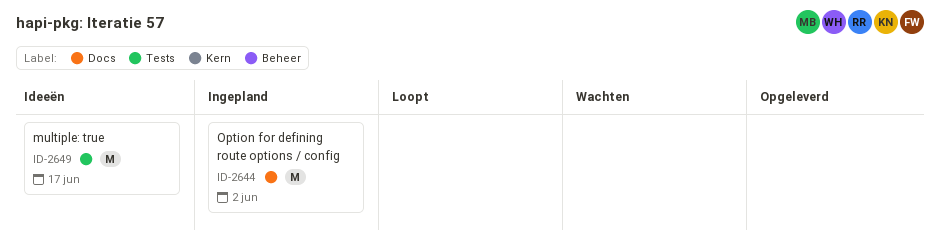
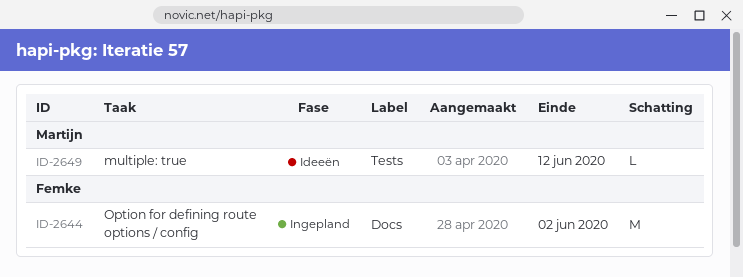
ID-2649, estimate: M -> L
ID-2649, due: Jun 17 -> Jun 12

